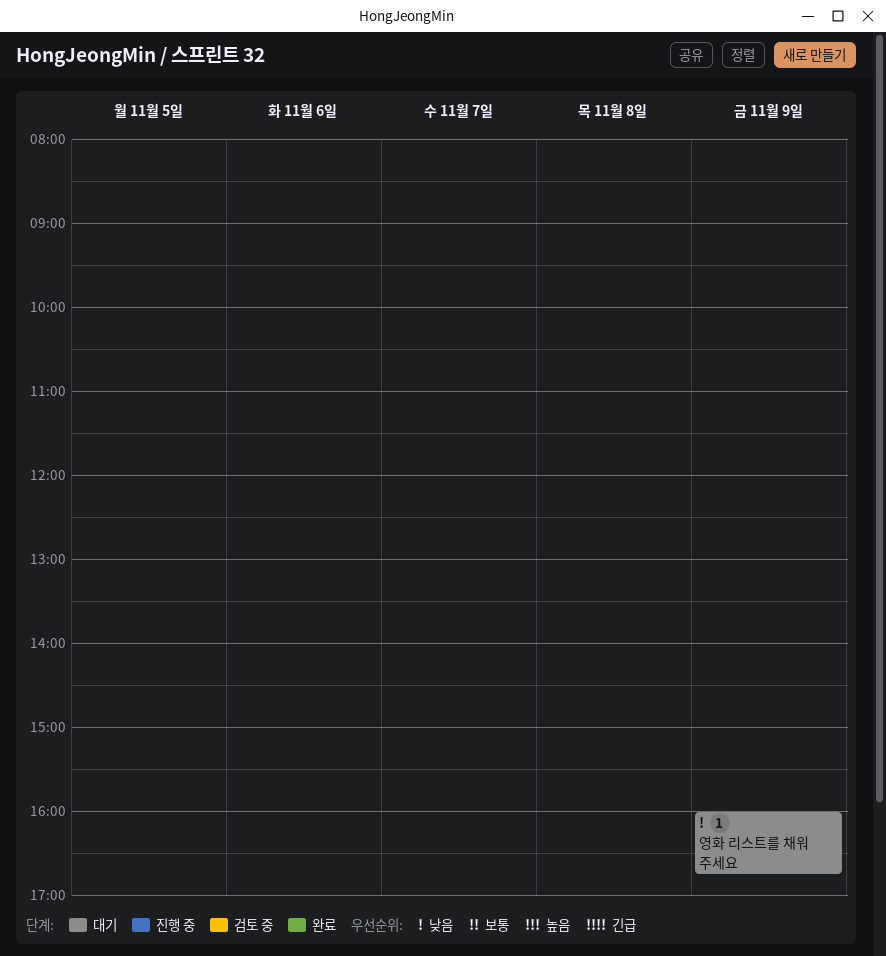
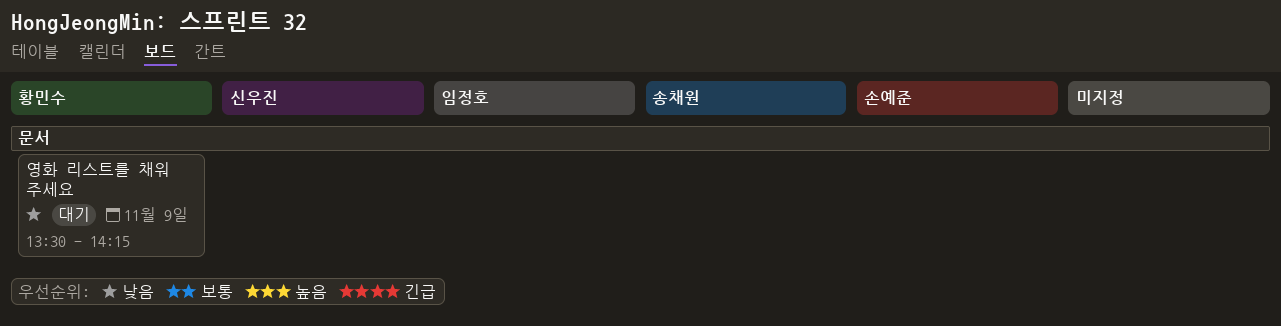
영화 리스트를 채워 주세요, begins: 16:00 -> 13:30
영화 리스트를 채워 주세요, ends: 16:45 -> 14:15

